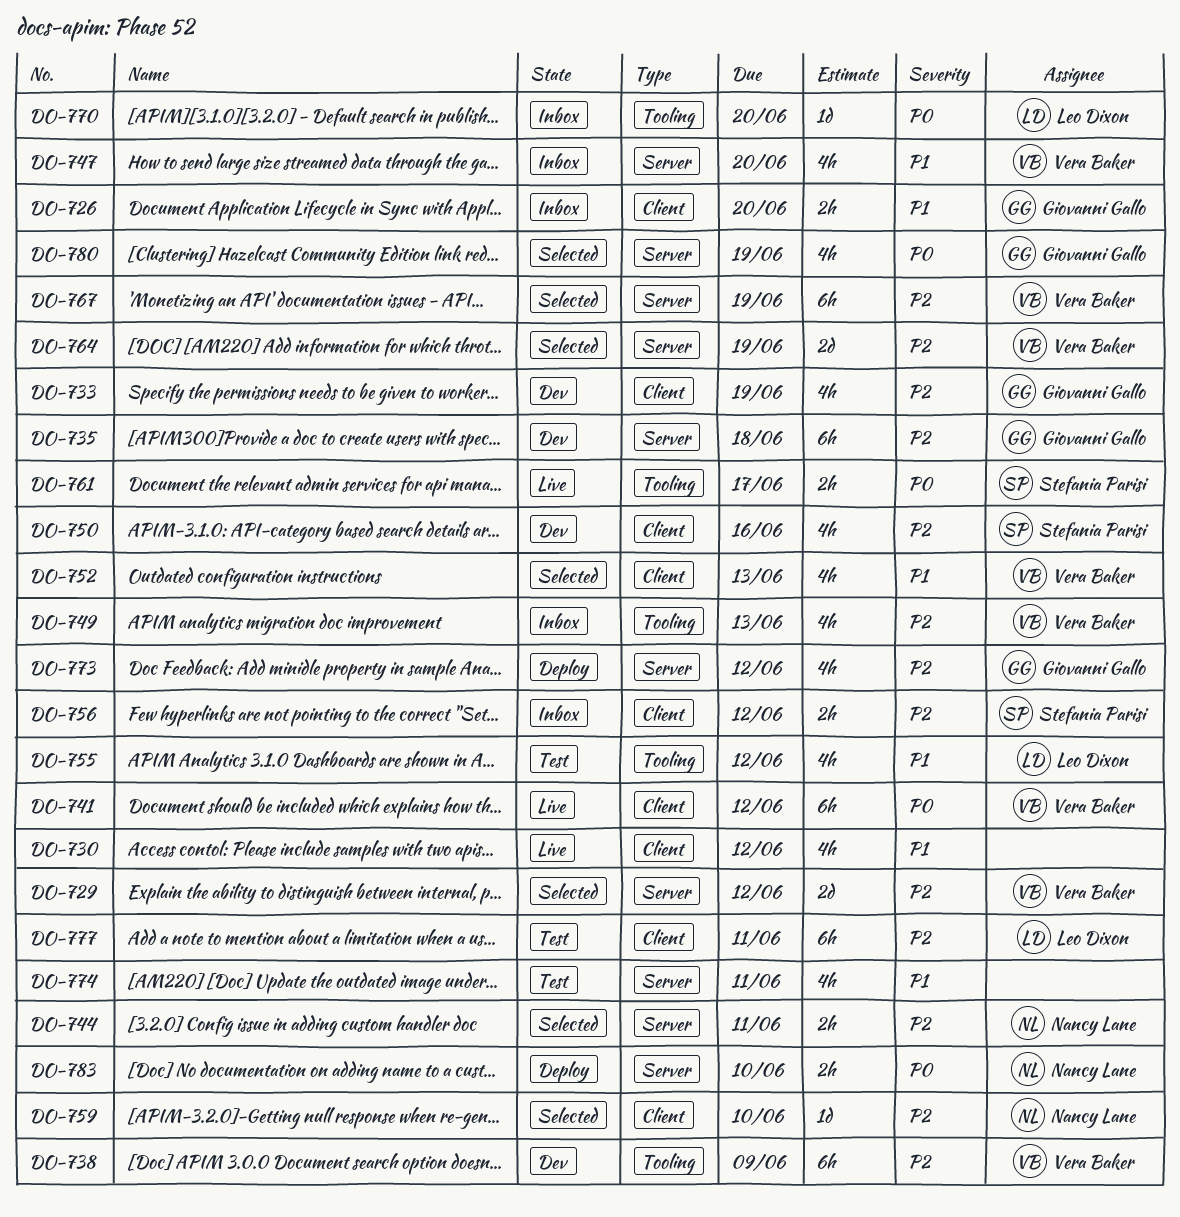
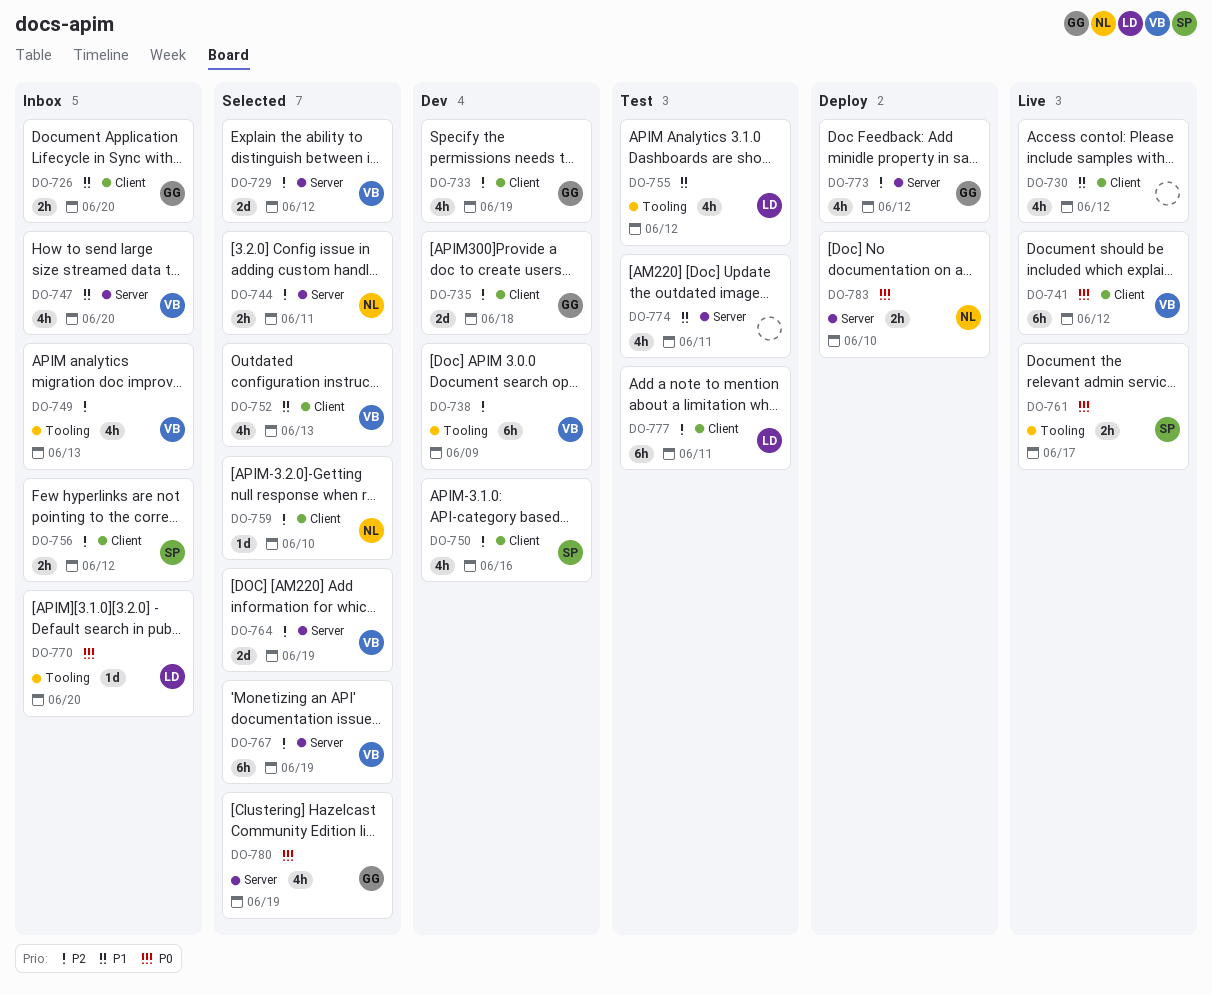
DO-735, label: Server -> Client
DO-735, estimate: 6h -> 2d

